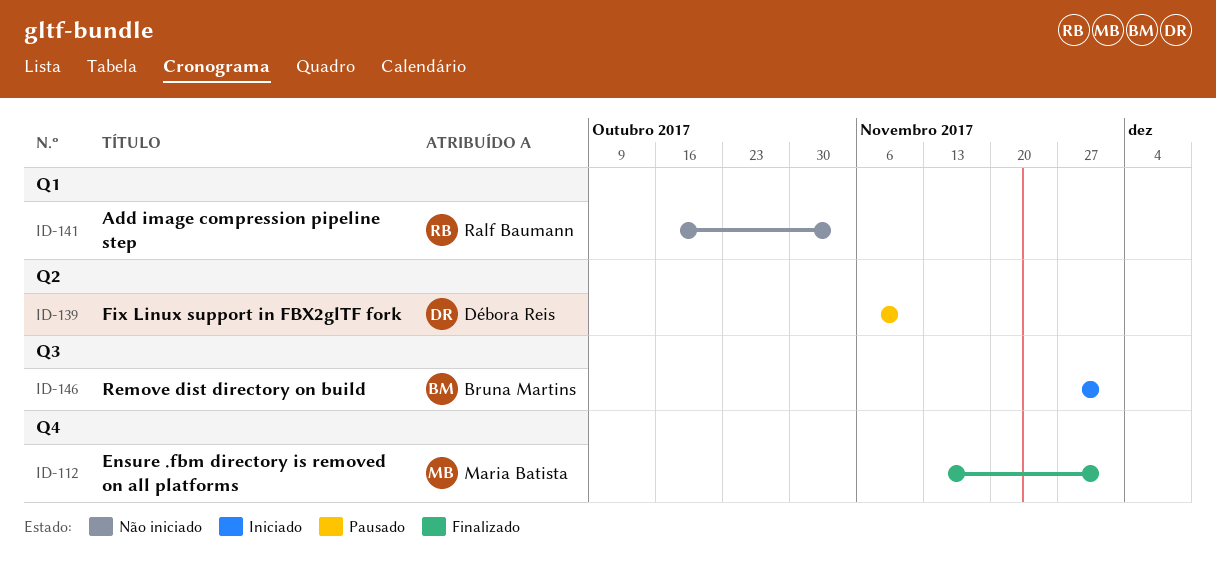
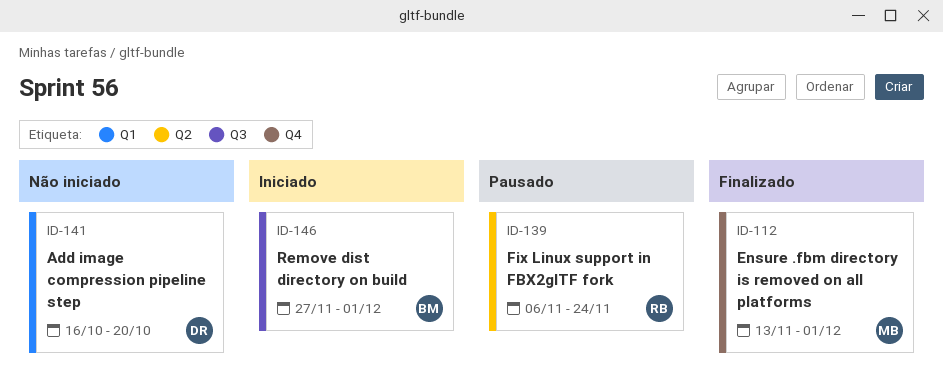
ID-139, owner: Débora Reis -> Ralf Baumann
ID-139, due: Nov 10 -> Nov 24
ID-141, owner: Ralf Baumann -> Débora Reis
ID-141, due: Nov 3 -> Oct 20

